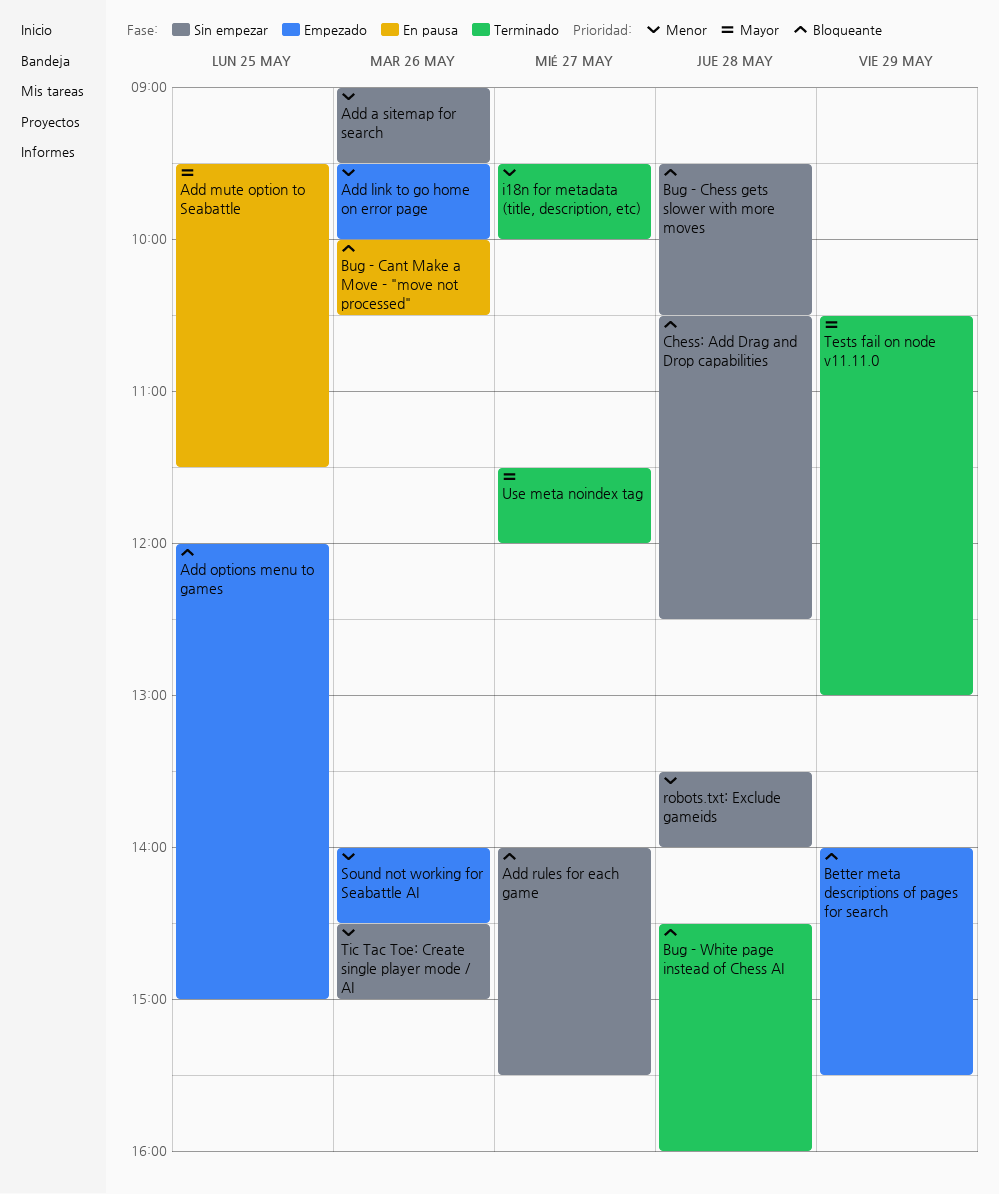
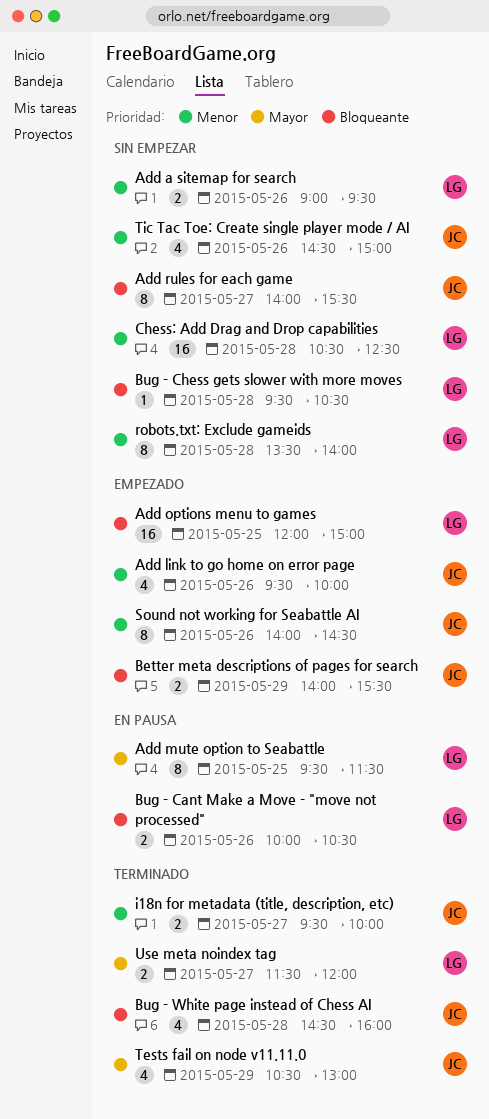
Chess: Add Drag and Drop capabilities, priority: Bloqueante -> Menor

